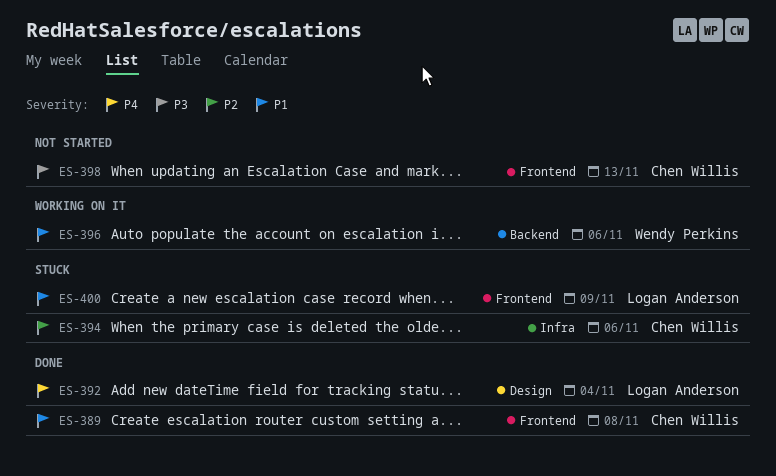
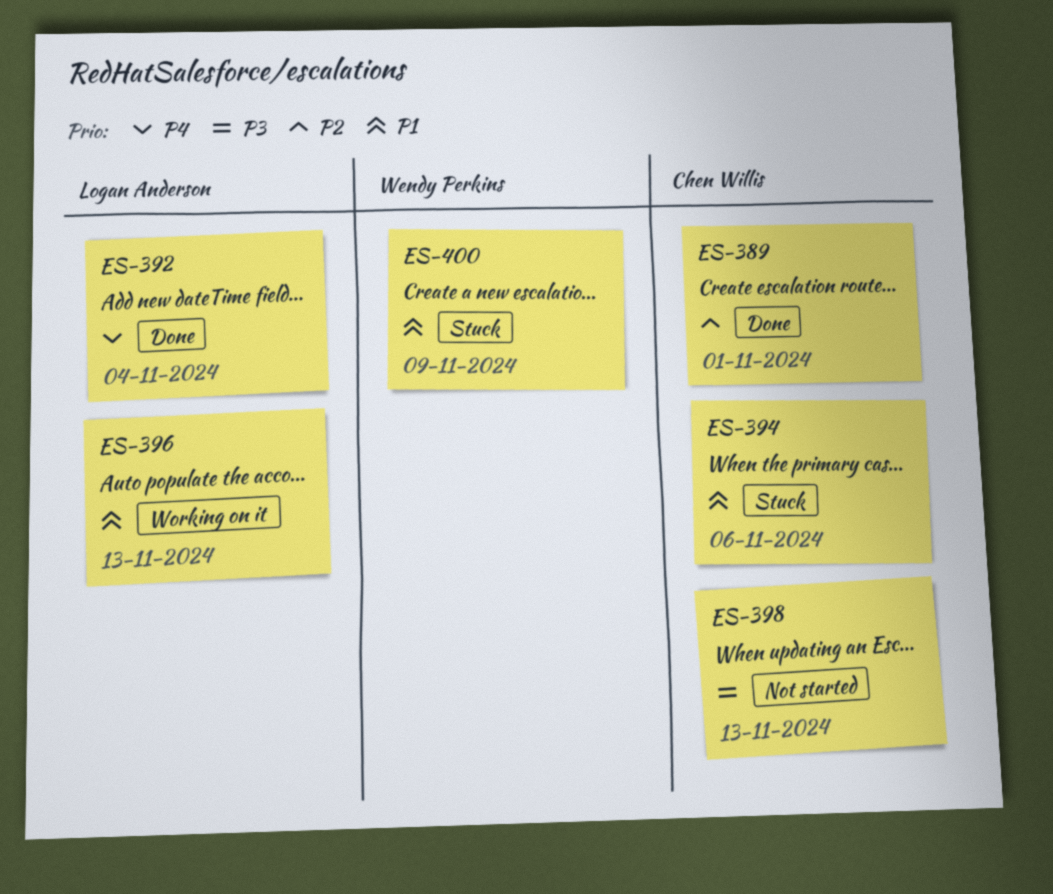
ES-389, priority: P1 -> P2
ES-389, due: Nov 8 -> Nov 1
ES-394, priority: P2 -> P1
ES-396, owner: Wendy Perkins -> Logan Anderson
ES-396, due: Nov 6 -> Nov 13
ES-400, owner: Logan Anderson -> Wendy Perkins

